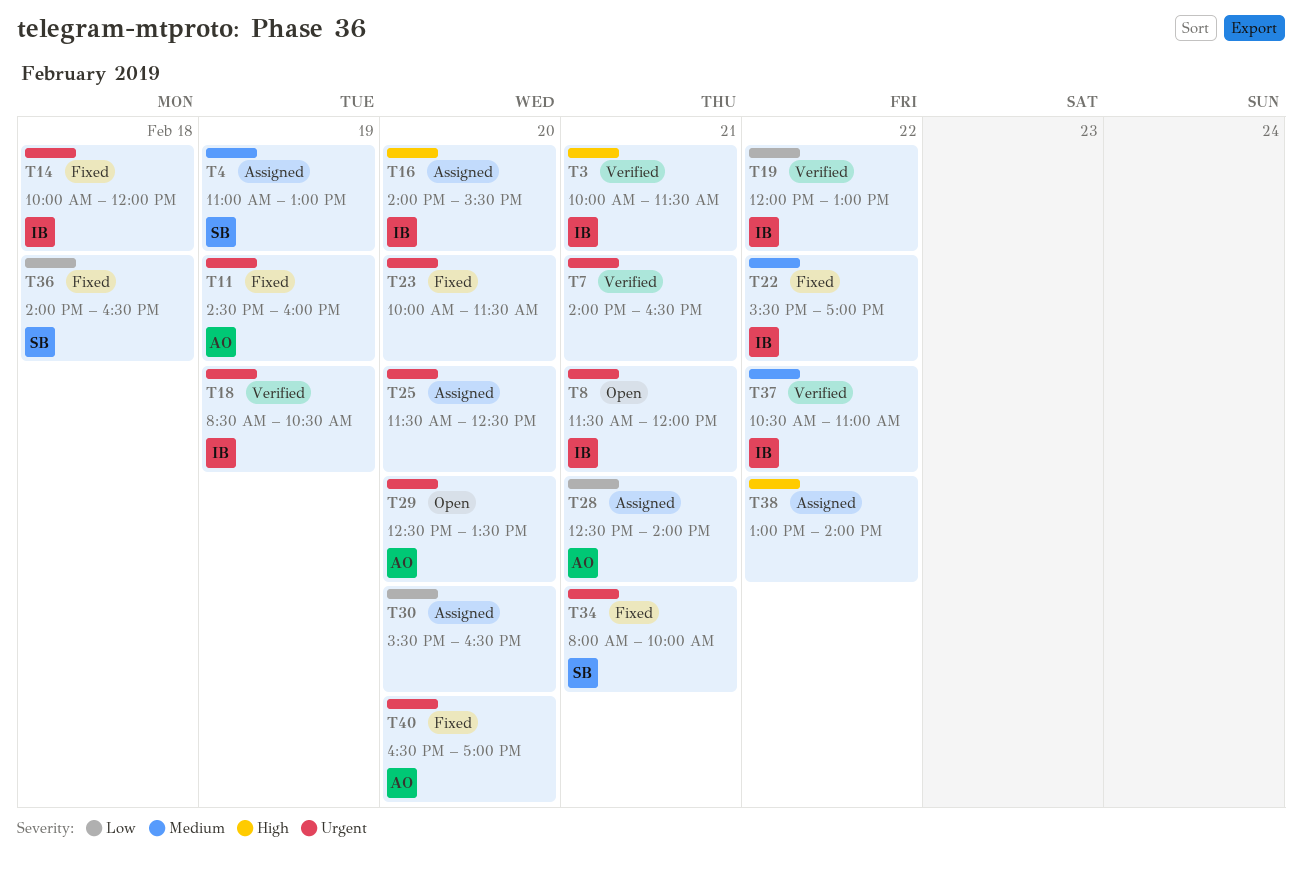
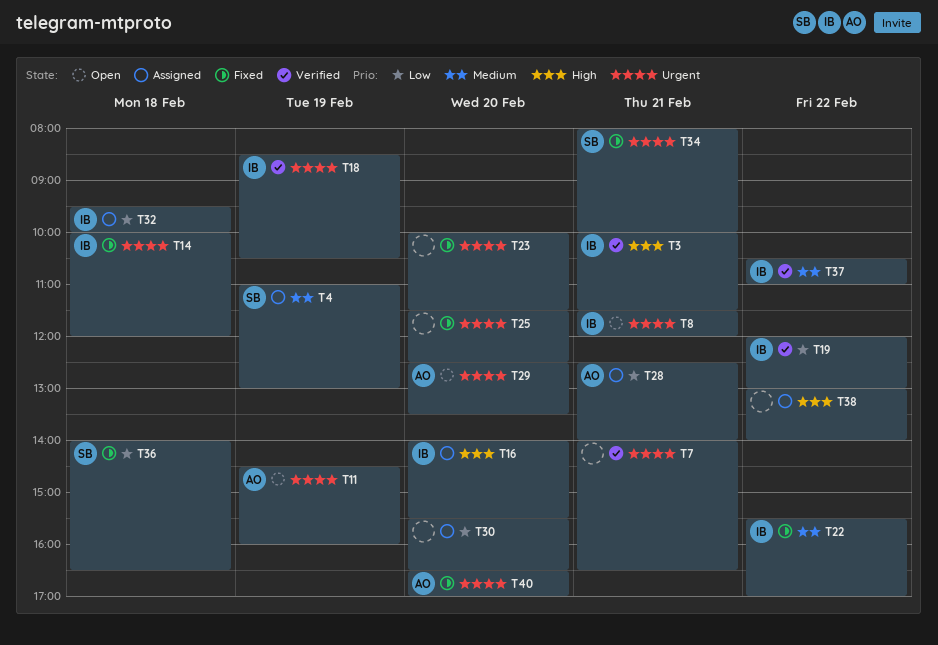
T11, status: Fixed -> Open
T25, status: Assigned -> Fixed
T32: none -> present

